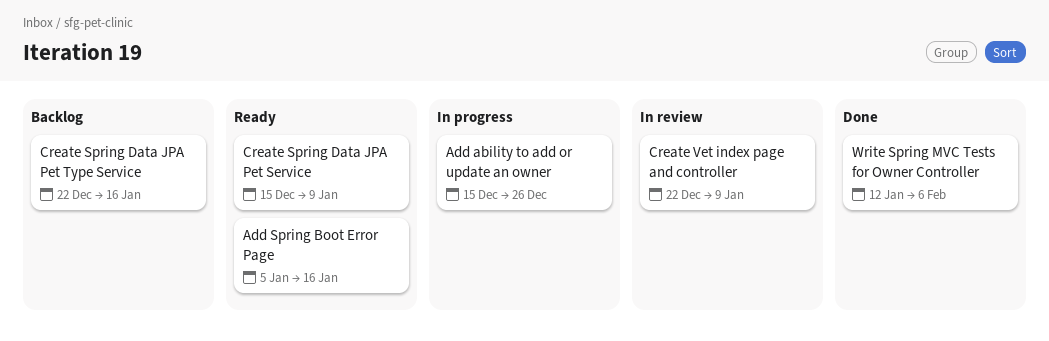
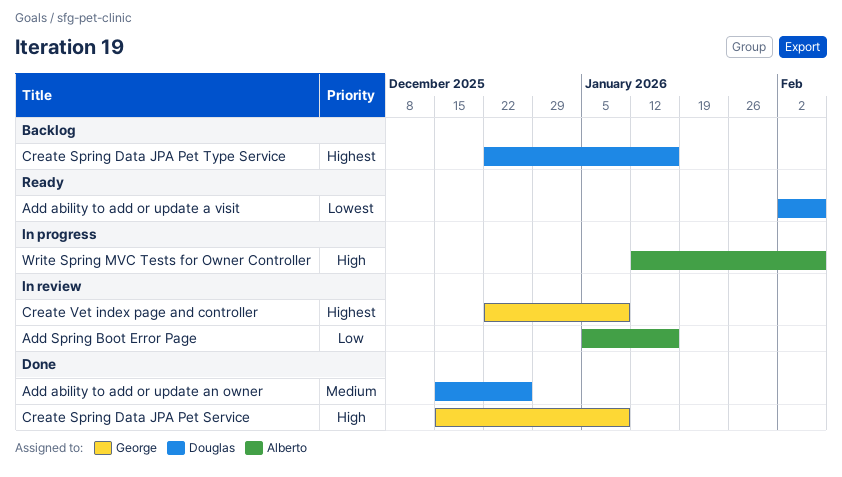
Add ability to add or update a visit: none -> present
Add ability to add or update an owner, status: In progress -> Done
Add Spring Boot Error Page, status: Ready -> In review
Create Spring Data JPA Pet Service, status: Ready -> Done
Write Spring MVC Tests for Owner Controller, status: Done -> In progress

